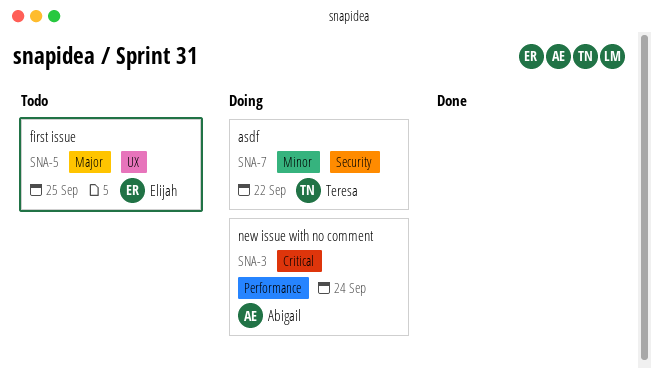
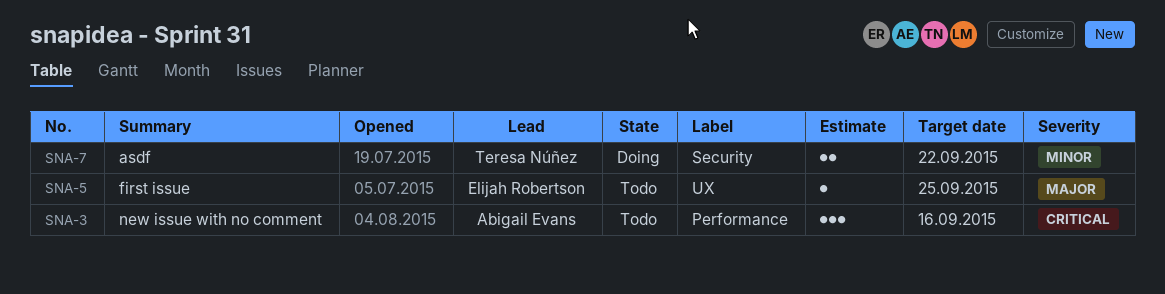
SNA-3, status: Doing -> Todo
SNA-3, due: Sep 24 -> Sep 16

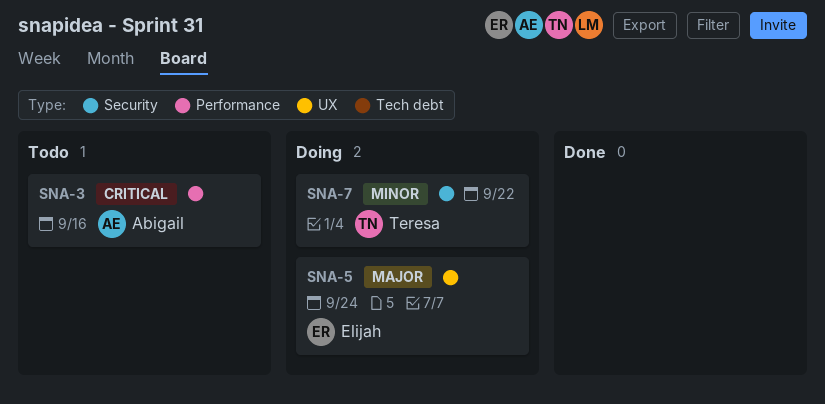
SNA-5, status: Todo -> Doing
SNA-5, due: Sep 25 -> Sep 24

